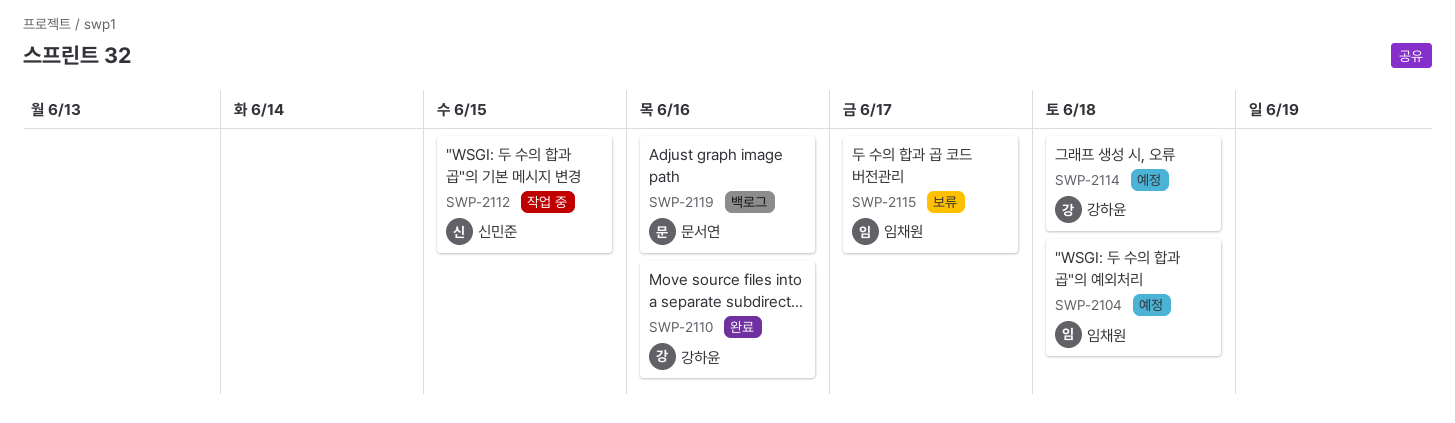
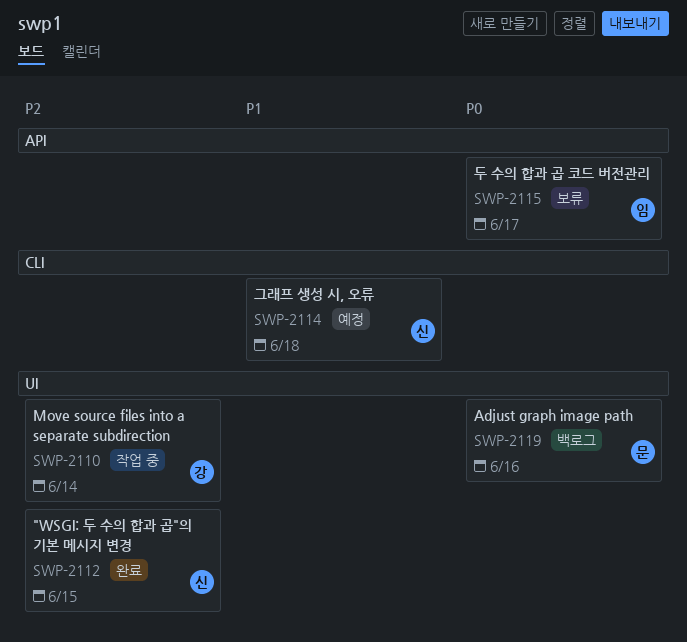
SWP-2104: present -> none
SWP-2110, status: 완료 -> 작업 중
SWP-2110, due: Jun 16 -> Jun 14
SWP-2112, status: 작업 중 -> 완료
SWP-2114, owner: 강하윤 -> 신민준

